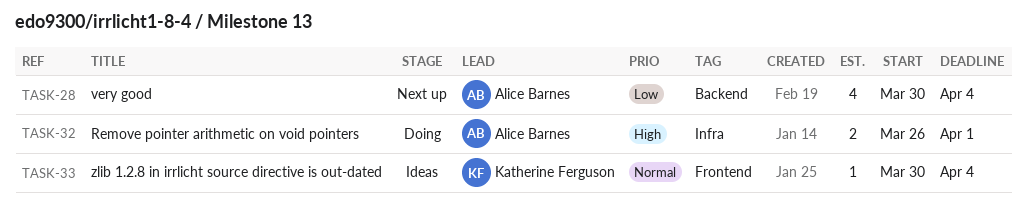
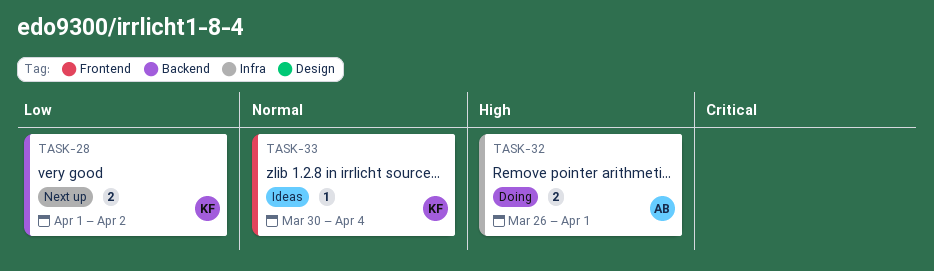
TASK-28, owner: Alice Barnes -> Katherine Ferguson
TASK-28, estimate: 4 -> 2
TASK-28, start: Mar 30 -> Apr 1
TASK-28, due: Apr 4 -> Apr 2

